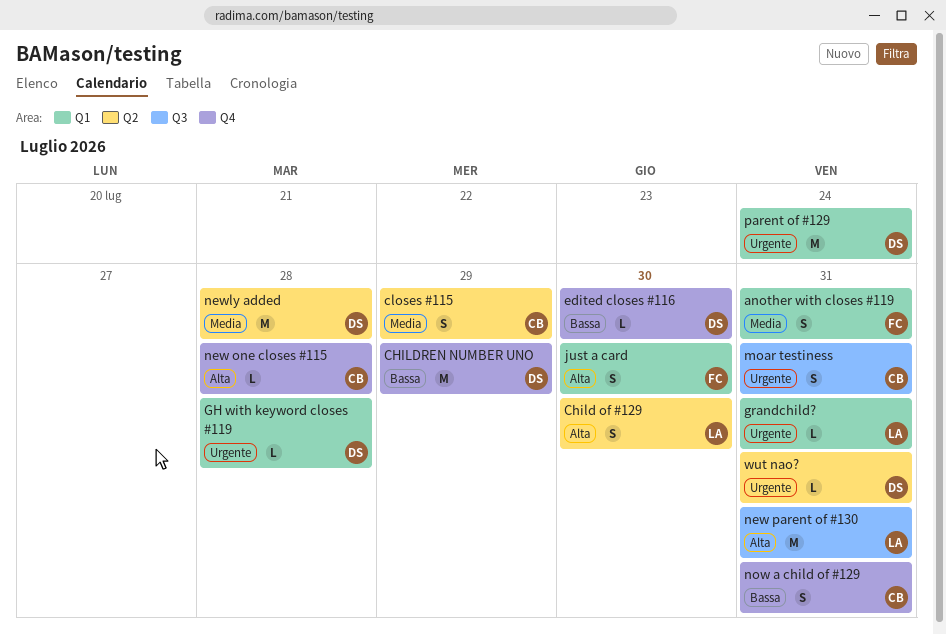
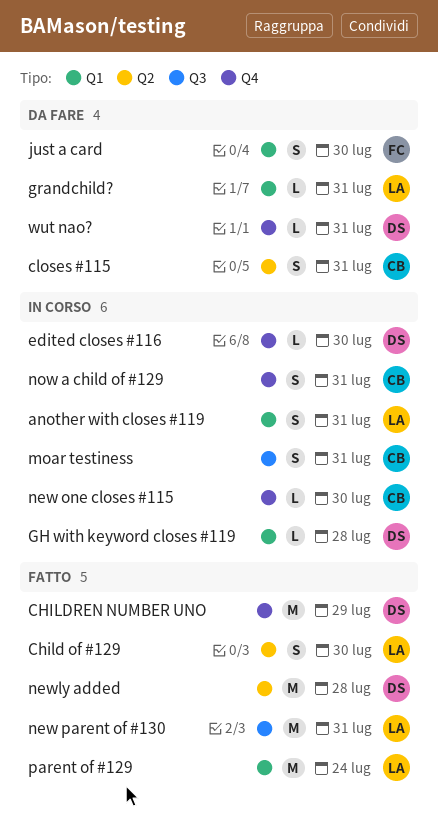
another with closes #119, owner: FC -> LA
closes #115, due: Jul 29 -> Jul 31
new one closes #115, due: Jul 28 -> Jul 30
parent of #129, owner: DS -> LA
wut nao?, label: Q2 -> Q4

